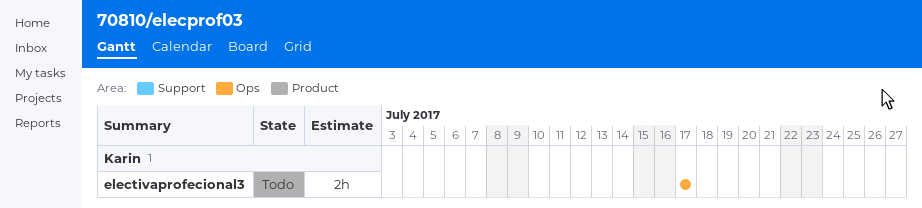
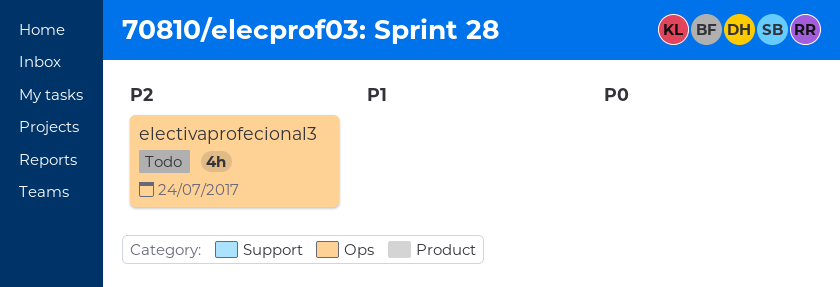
electivaprofecional3, estimate: 2h -> 4h
electivaprofecional3, due: Jul 17 -> Jul 24

